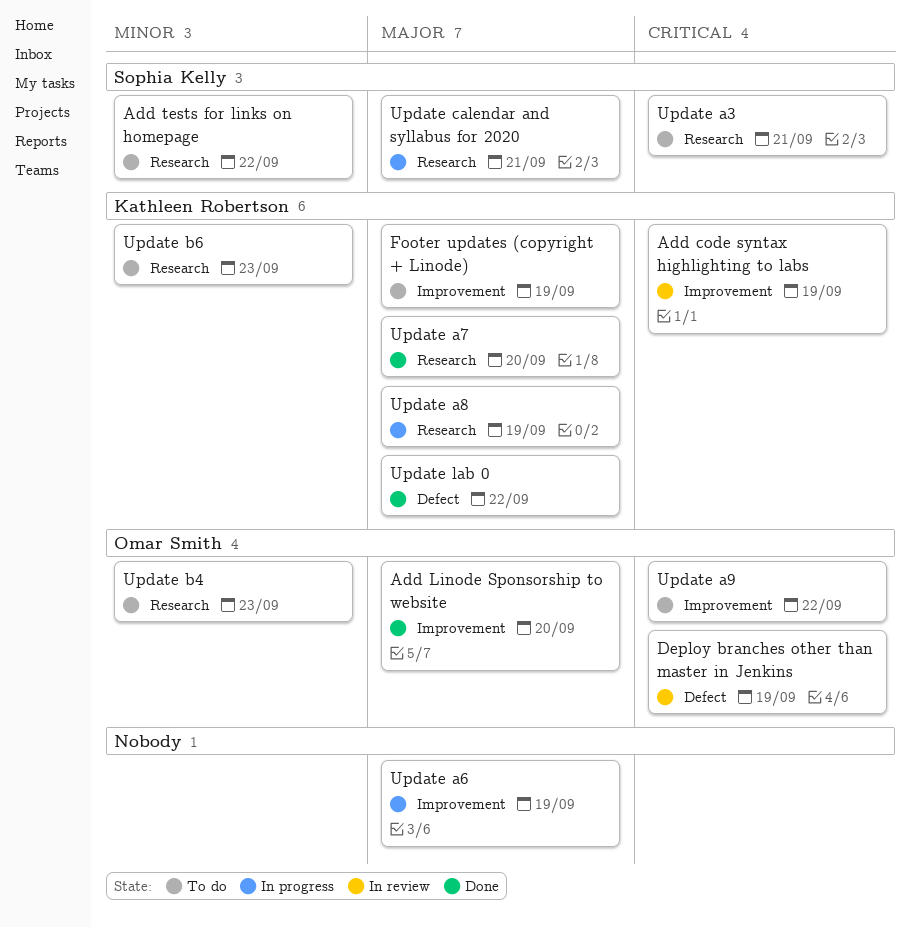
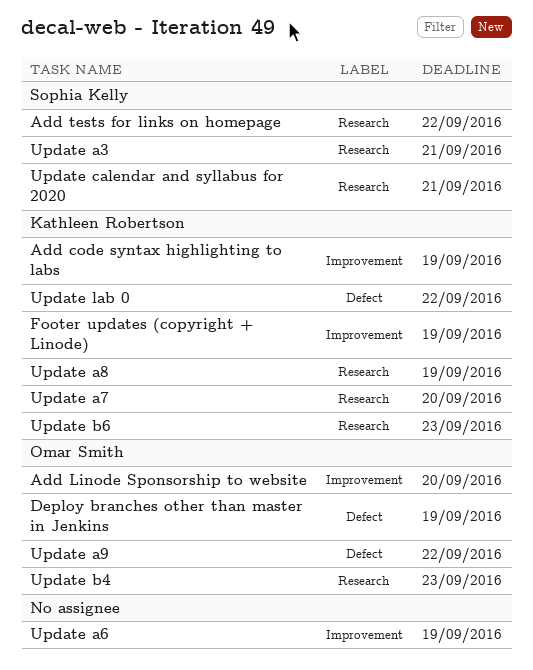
Update a9, label: Improvement -> Defect

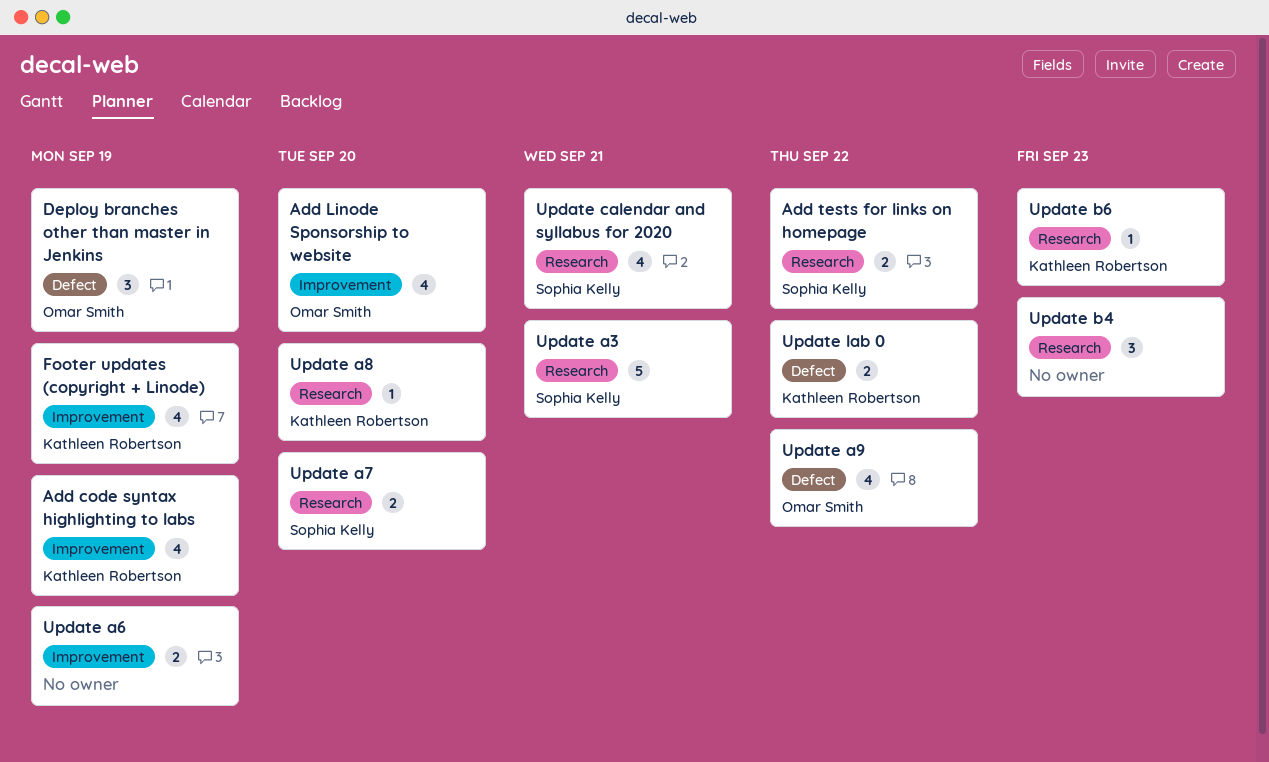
Update a7, owner: Kathleen Robertson -> Sophia Kelly
Update a8, due: Sep 19 -> Sep 20
Update b4, owner: Omar Smith -> none

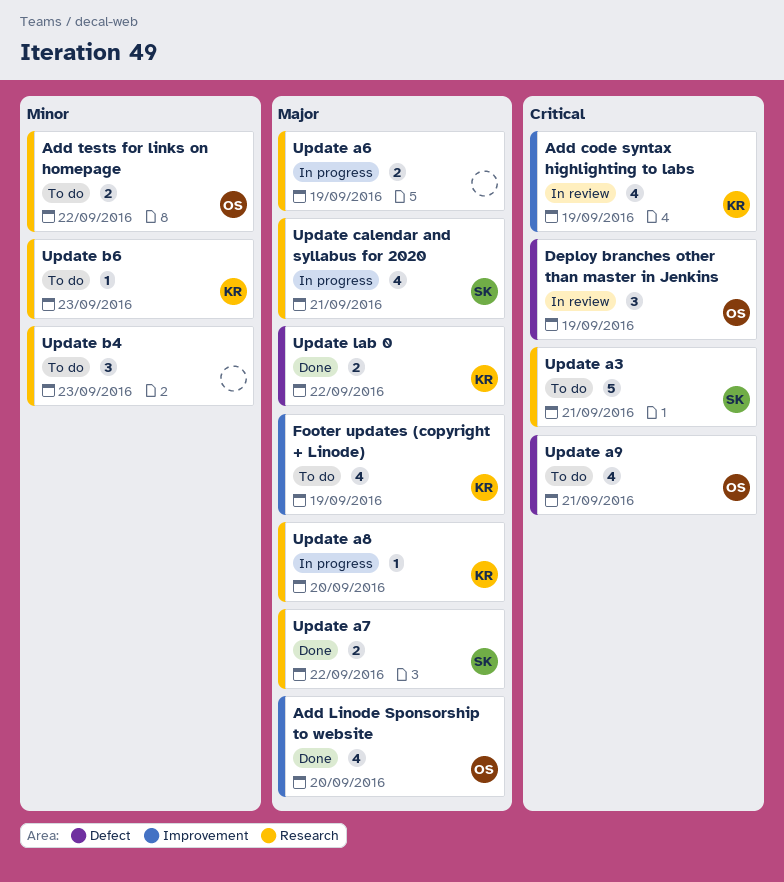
Add tests for links on homepage, owner: Sophia Kelly -> Omar Smith
Update a6, label: Improvement -> Research
Update a7, due: Sep 20 -> Sep 22
Update a9, due: Sep 22 -> Sep 21

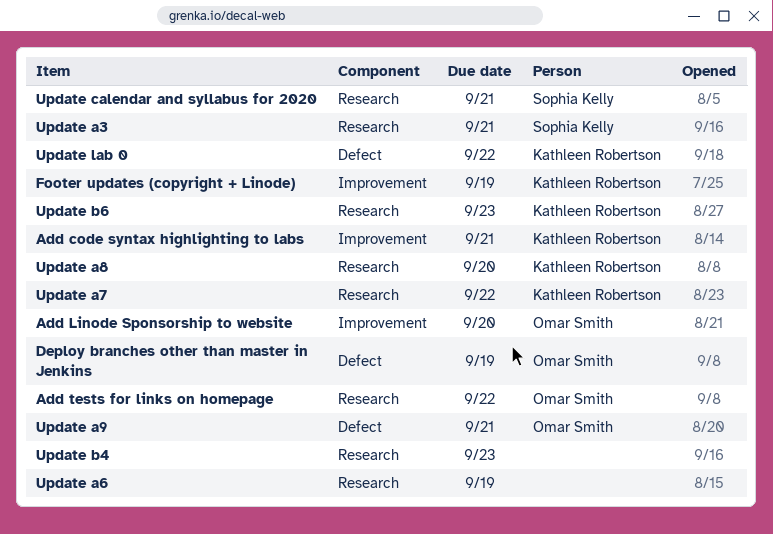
Add code syntax highlighting to labs, due: Sep 19 -> Sep 21
Update a7, owner: Sophia Kelly -> Kathleen Robertson

